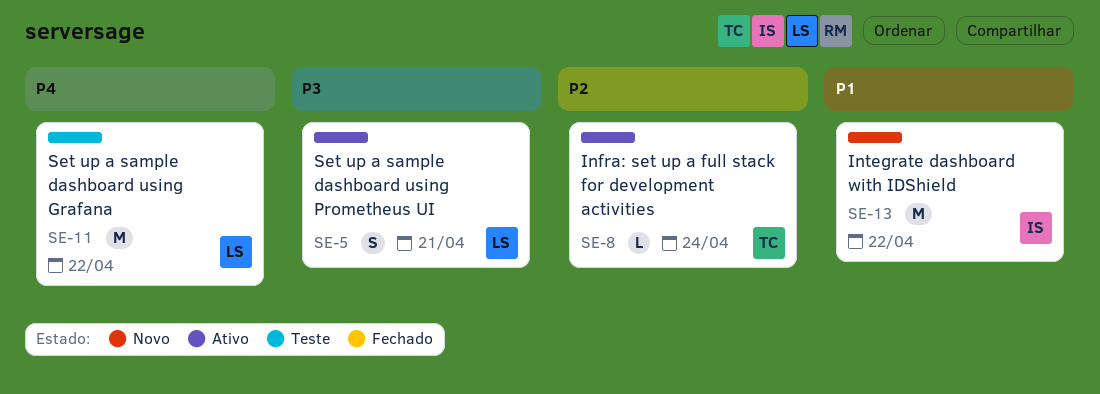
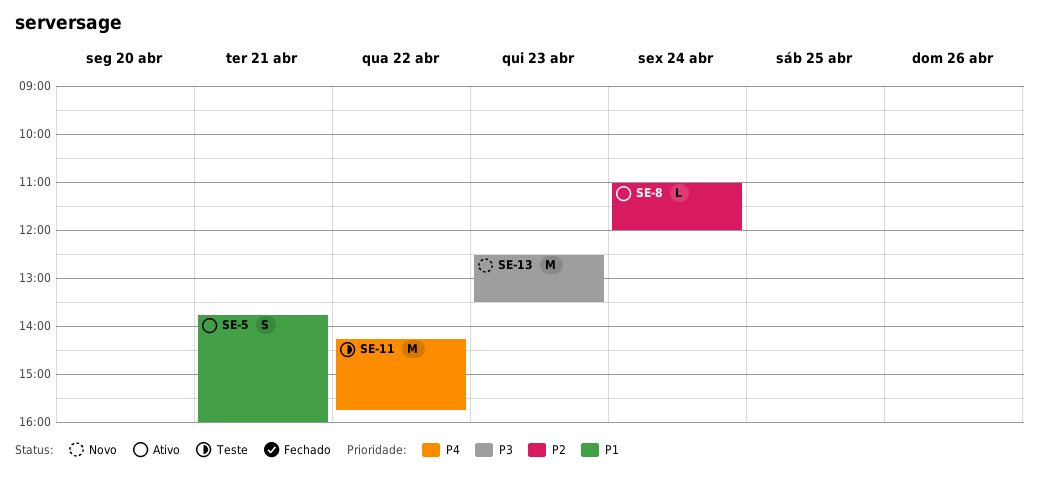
SE-5, priority: P3 -> P1
SE-13, priority: P1 -> P3
SE-13, day: Apr 22 -> Apr 23

